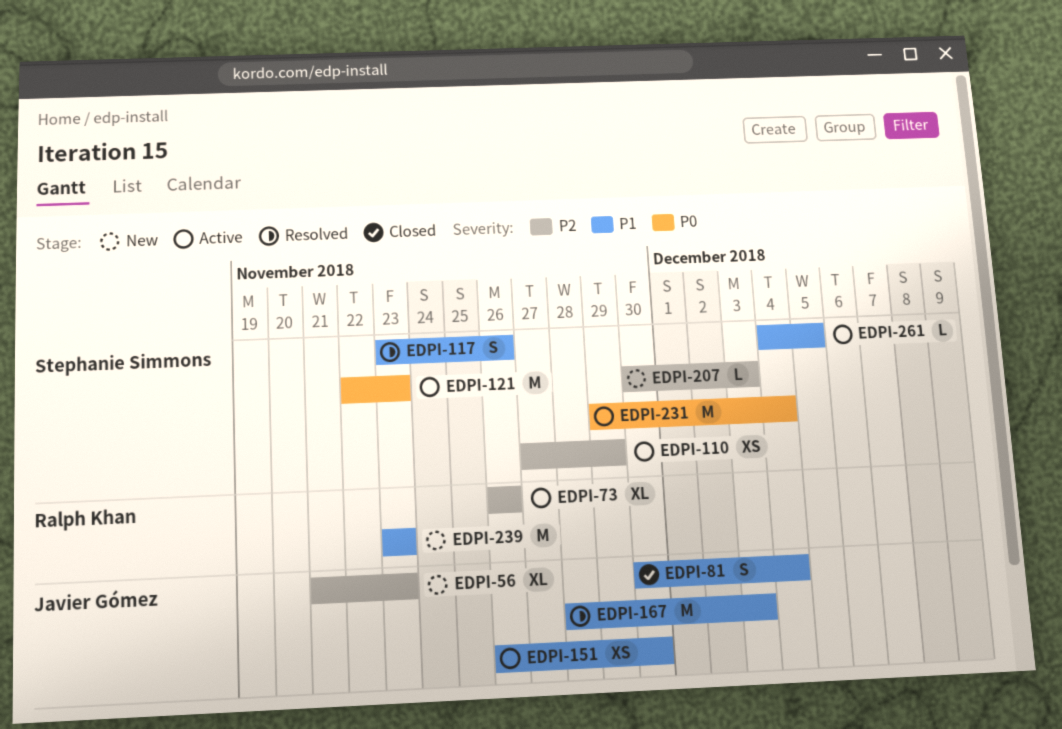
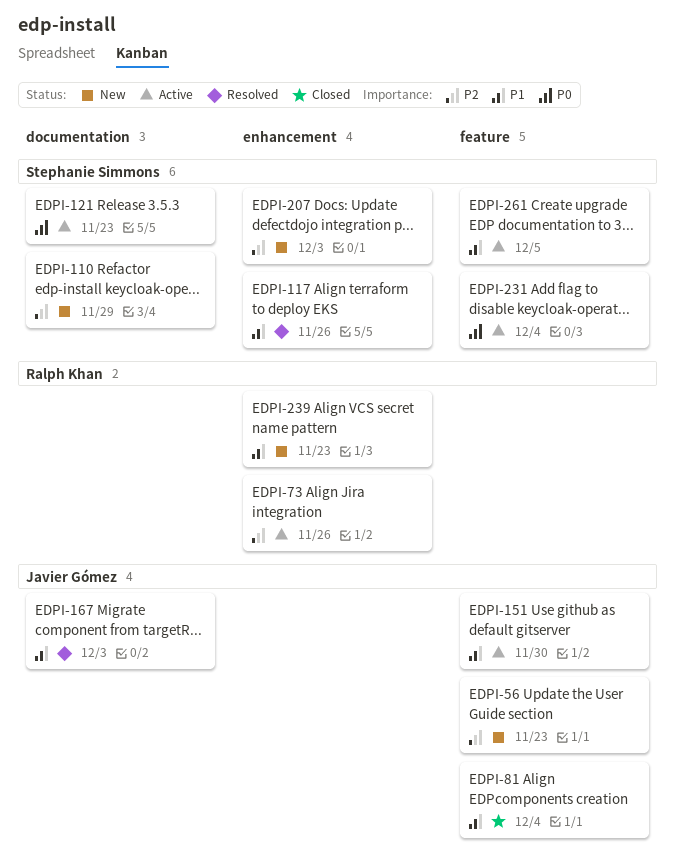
EDPI-110, status: Active -> New

